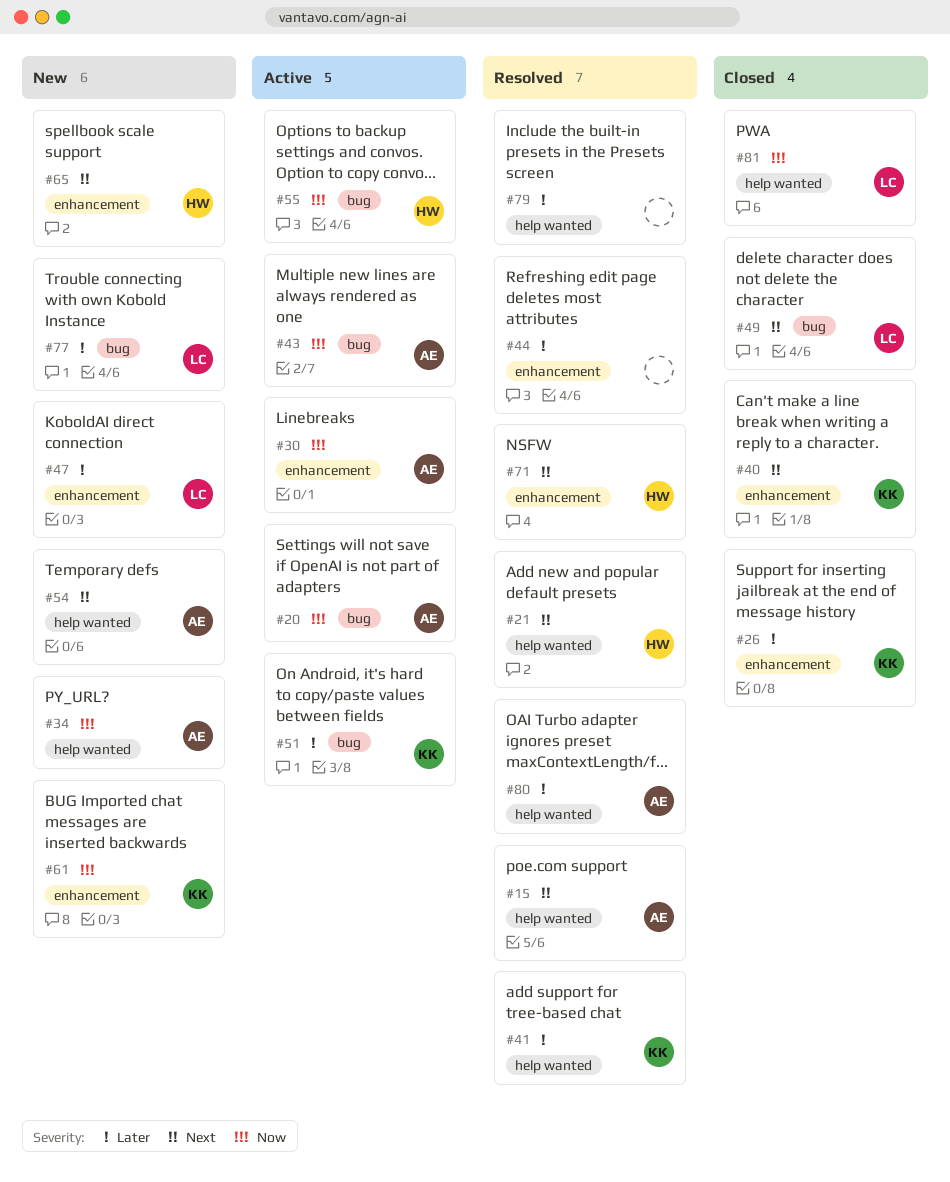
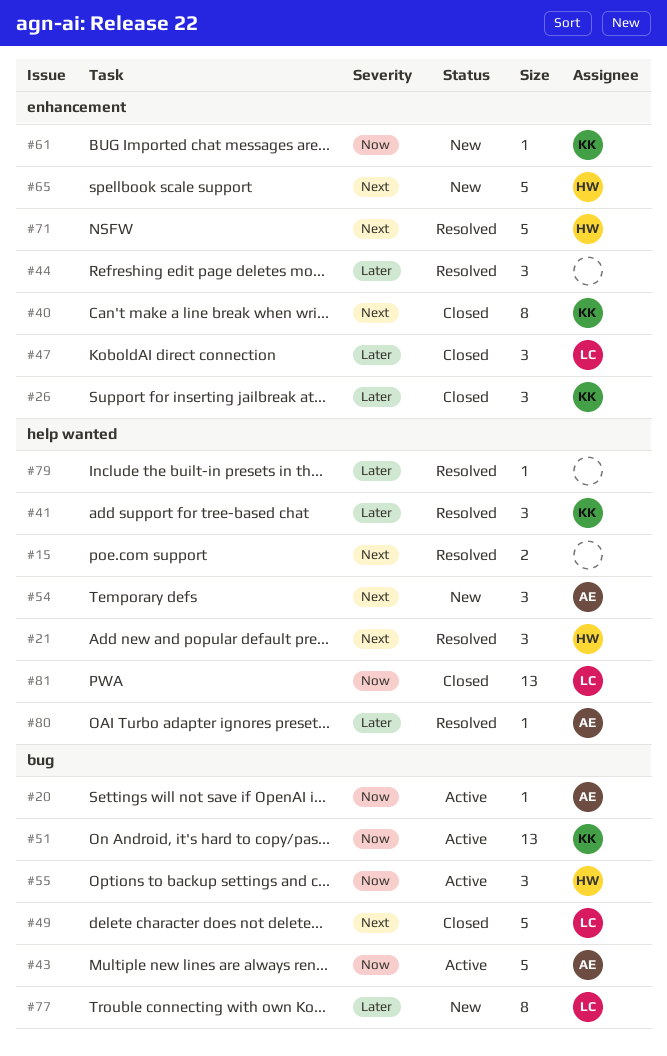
#15, owner: AE -> none
#30: present -> none
#34: present -> none
#47, status: New -> Closed
#51, priority: Later -> Now

